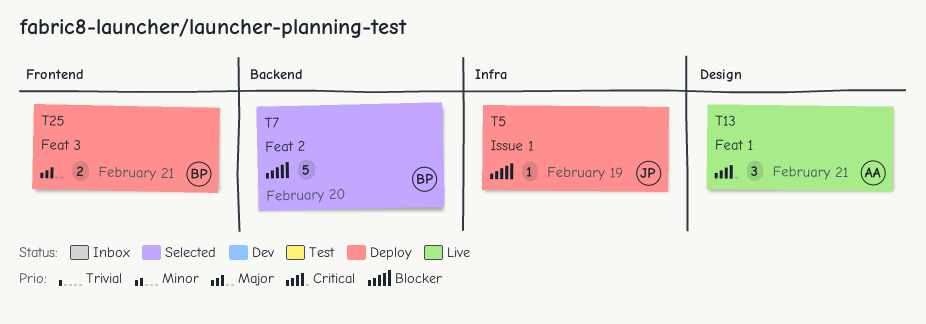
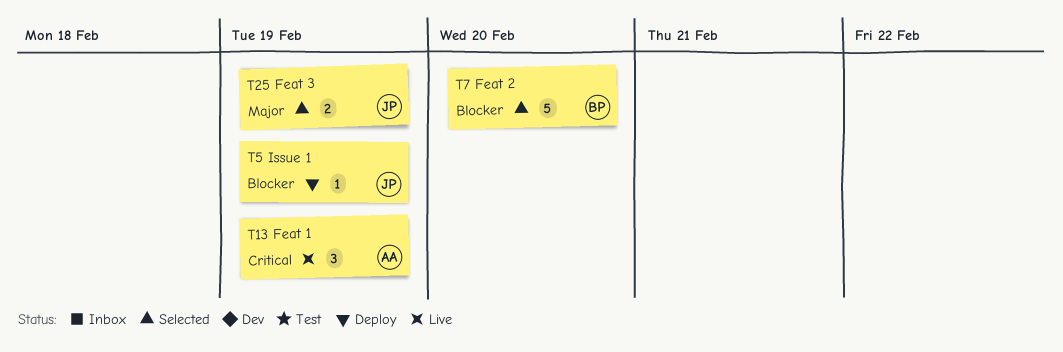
T13, due: Feb 21 -> Feb 19
T25, status: Deploy -> Selected
T25, owner: BP -> JP
T25, due: Feb 21 -> Feb 19

